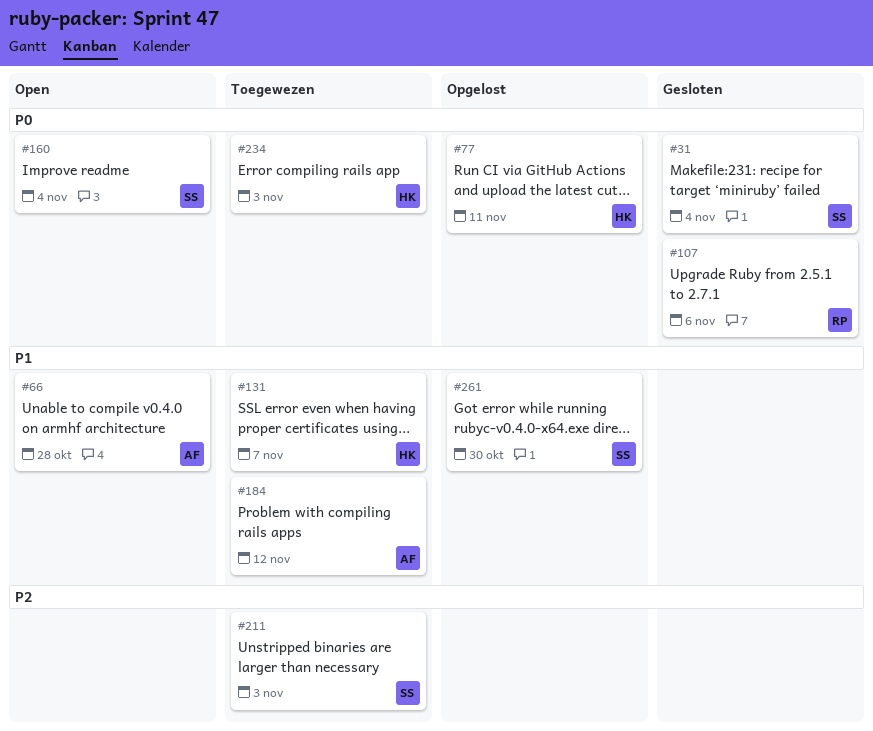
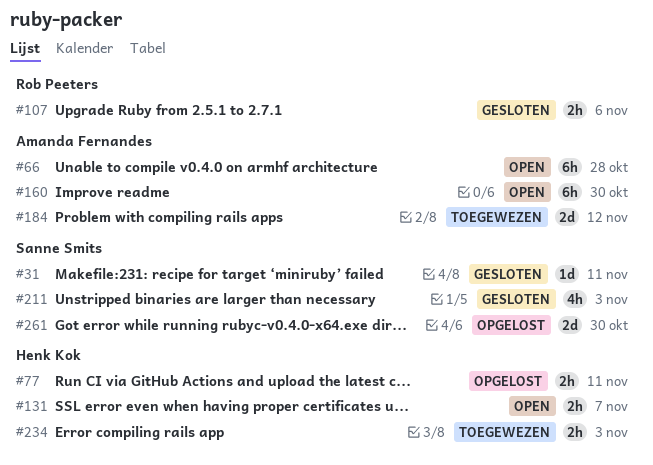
#31, due: Nov 4 -> Nov 11
#131, status: Toegewezen -> Open
#160, owner: Sanne Smits -> Amanda Fernandes
#160, due: Nov 4 -> Oct 30
#211, status: Toegewezen -> Gesloten

